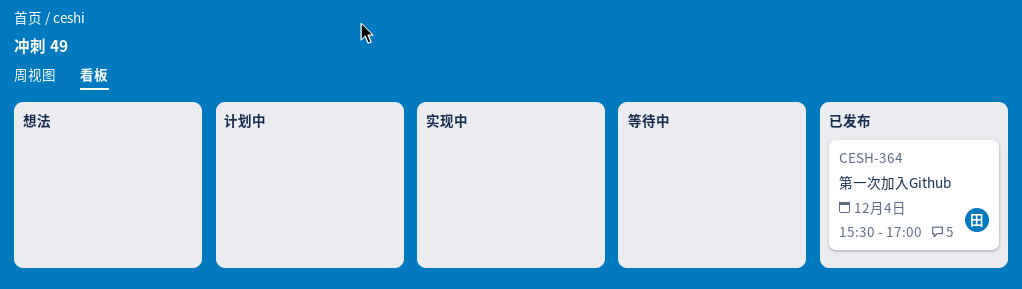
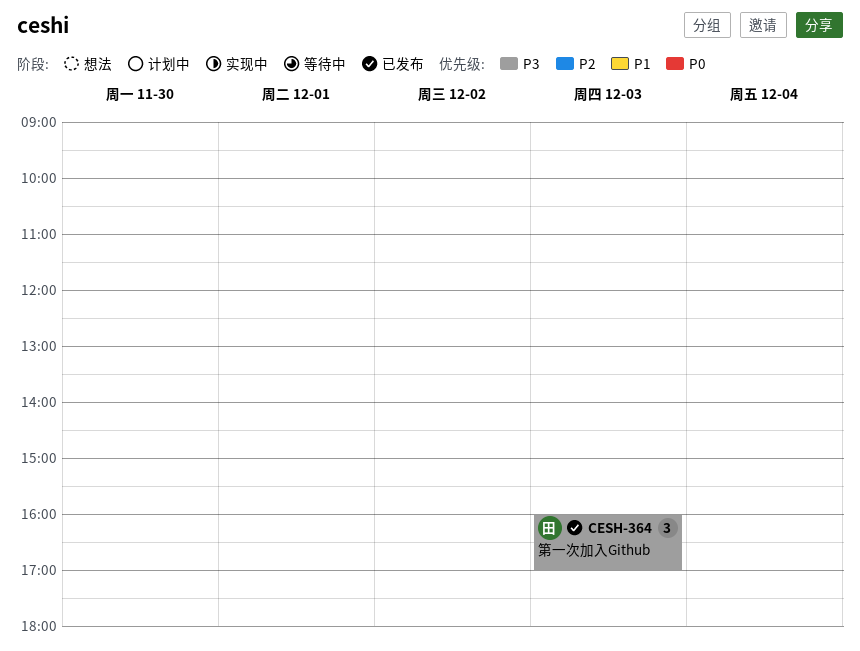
CESH-364, day: Dec 4 -> Dec 3
CESH-364, begins: 15:30 -> 16:00

